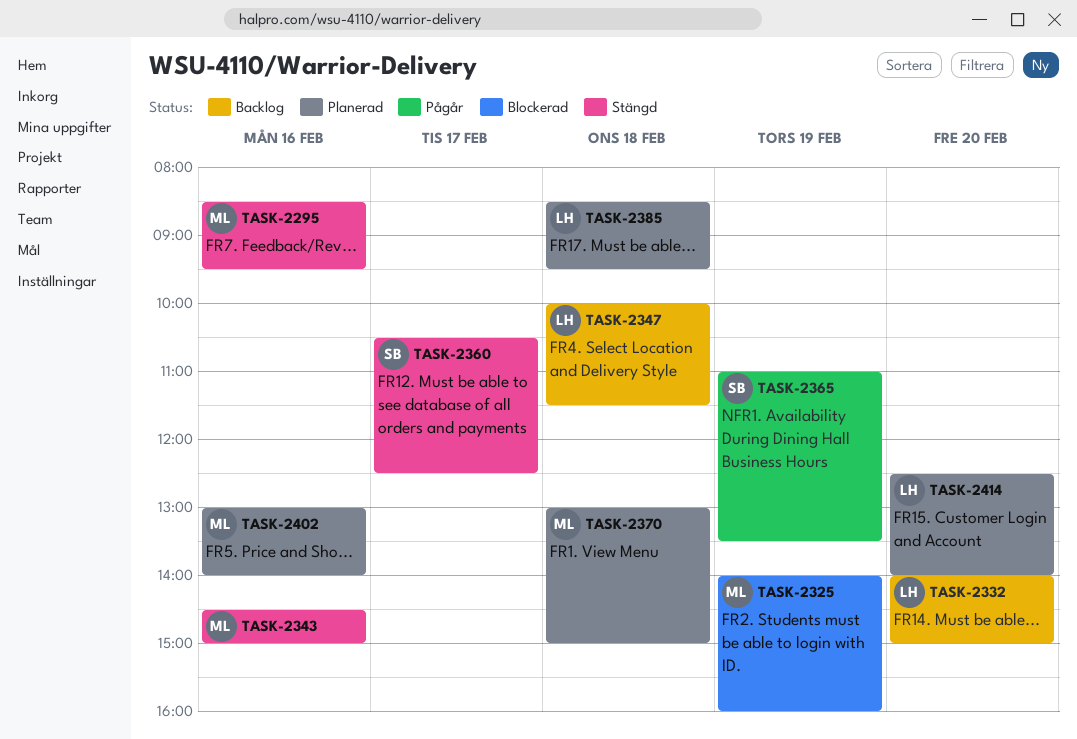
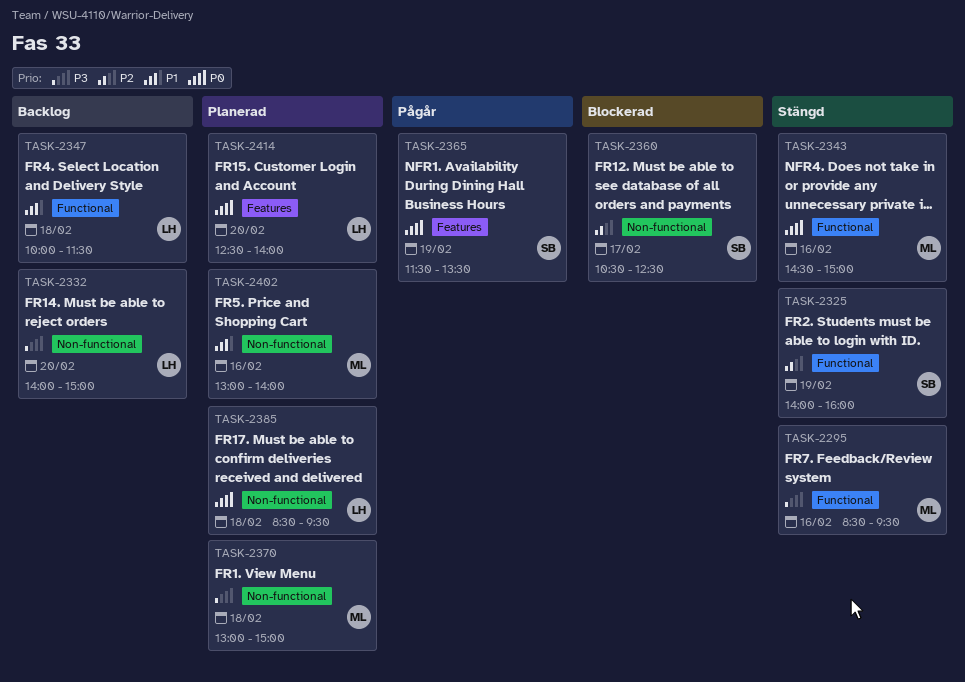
TASK-2325, status: Blockerad -> Stängd
TASK-2325, owner: ML -> SB
TASK-2360, status: Stängd -> Blockerad
TASK-2365, begins: 11:00 -> 11:30

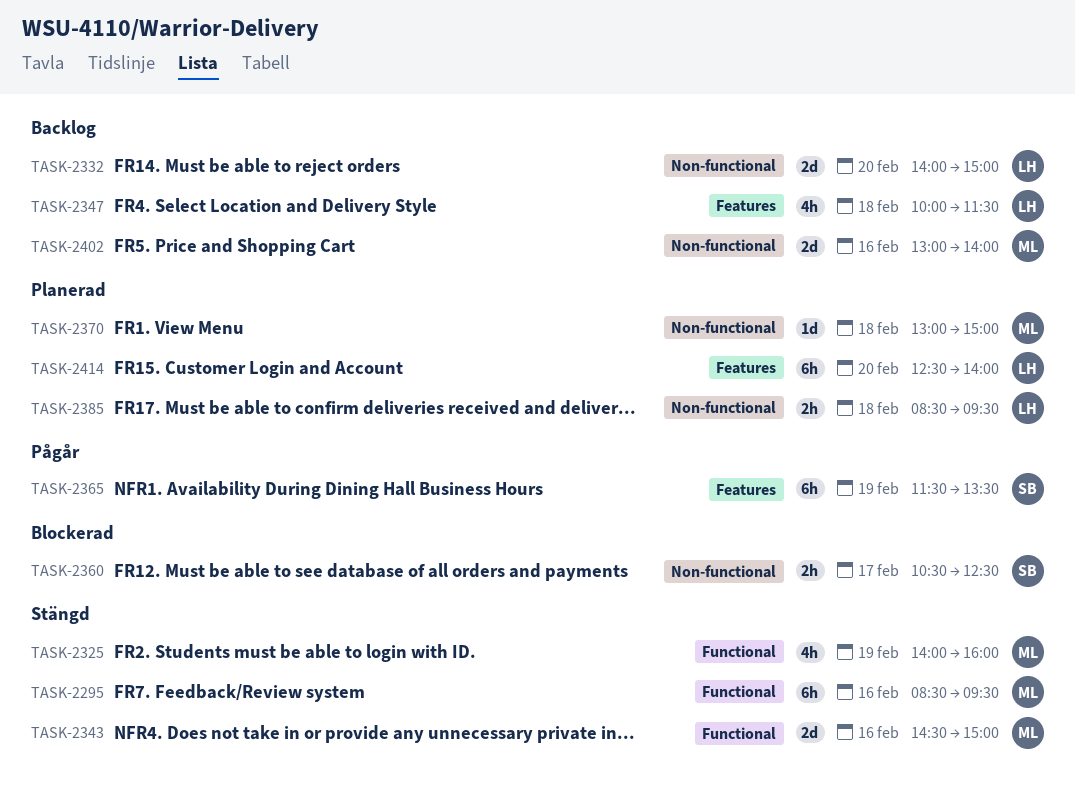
TASK-2325, owner: SB -> ML
TASK-2347, label: Functional -> Features
TASK-2402, status: Planerad -> Backlog

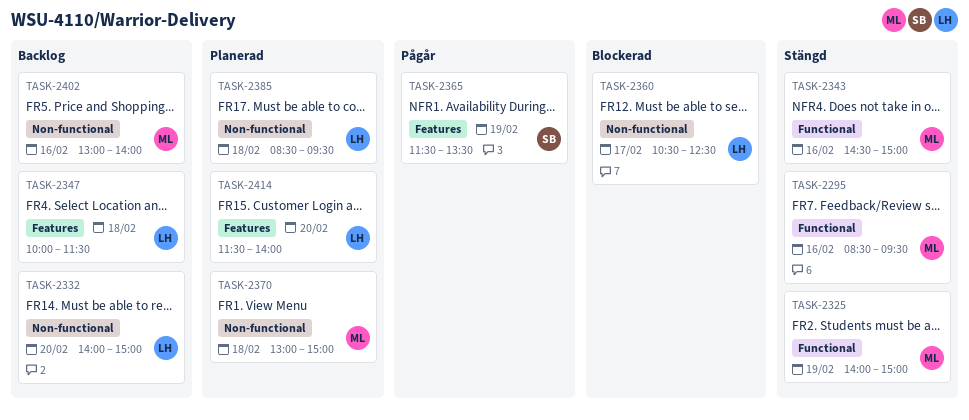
TASK-2325, ends: 16:00 -> 15:00
TASK-2360, owner: SB -> LH
TASK-2414, begins: 12:30 -> 11:30

